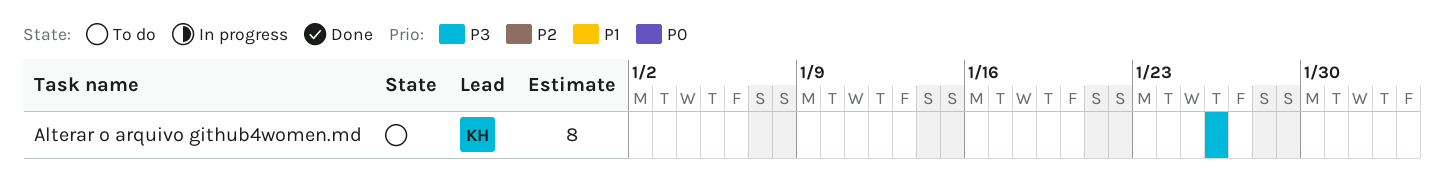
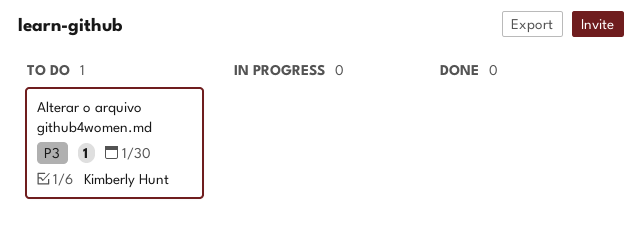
Alterar o arquivo github4women.md, estimate: 8 -> 1
Alterar o arquivo github4women.md, due: Jan 26 -> Jan 30

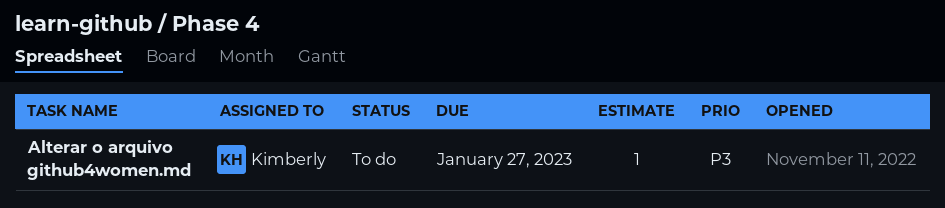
Alterar o arquivo github4women.md, due: Jan 30 -> Jan 27

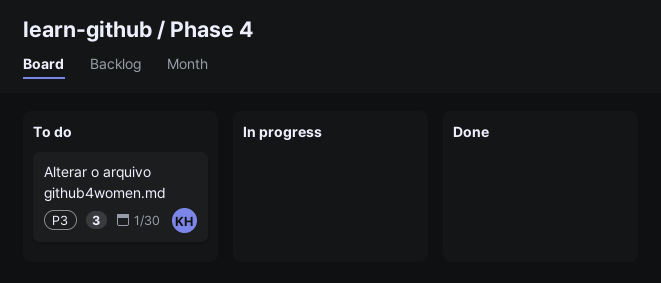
Alterar o arquivo github4women.md, estimate: 1 -> 3
Alterar o arquivo github4women.md, due: Jan 27 -> Jan 30

